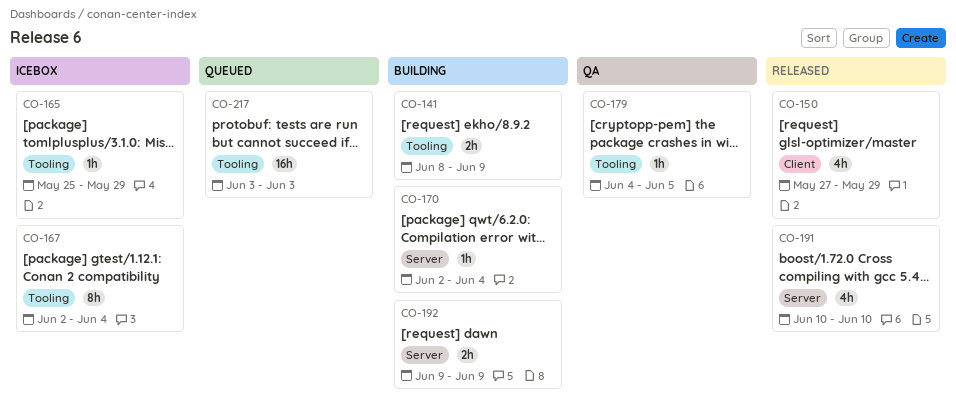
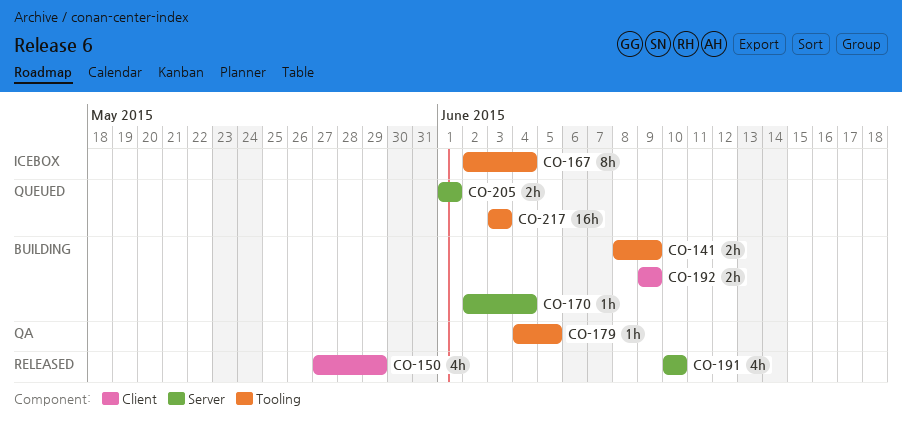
CO-165: present -> none
CO-192, label: Server -> Client
CO-205: none -> present

